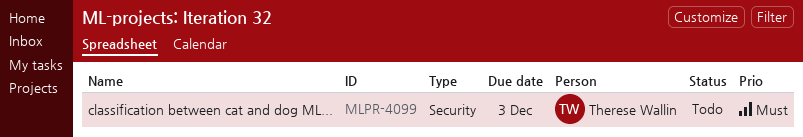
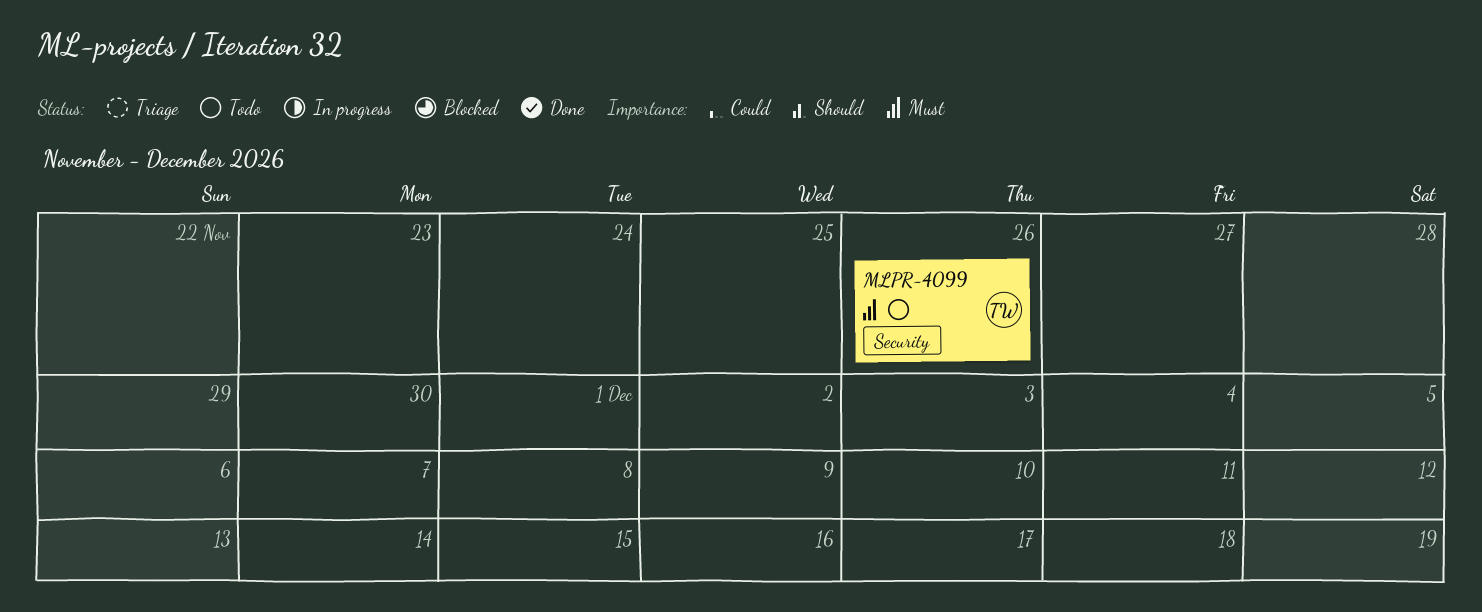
MLPR-4099, due: Dec 3 -> Nov 26

